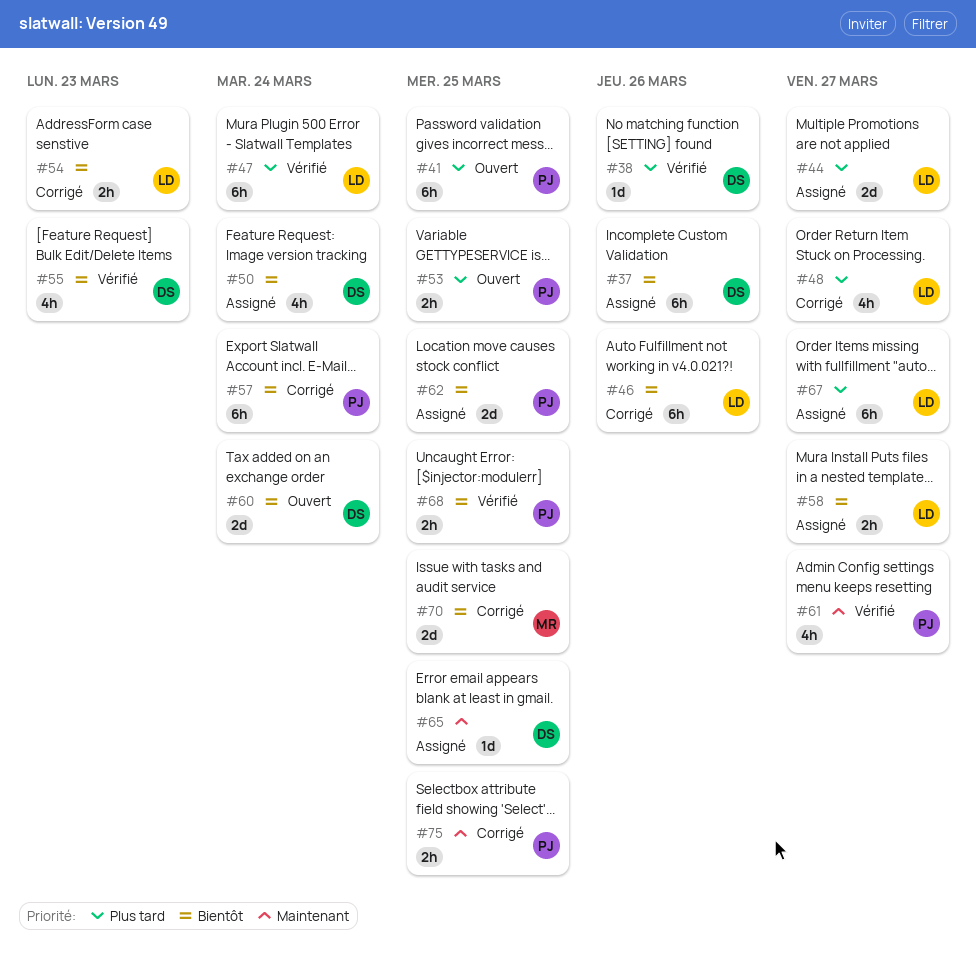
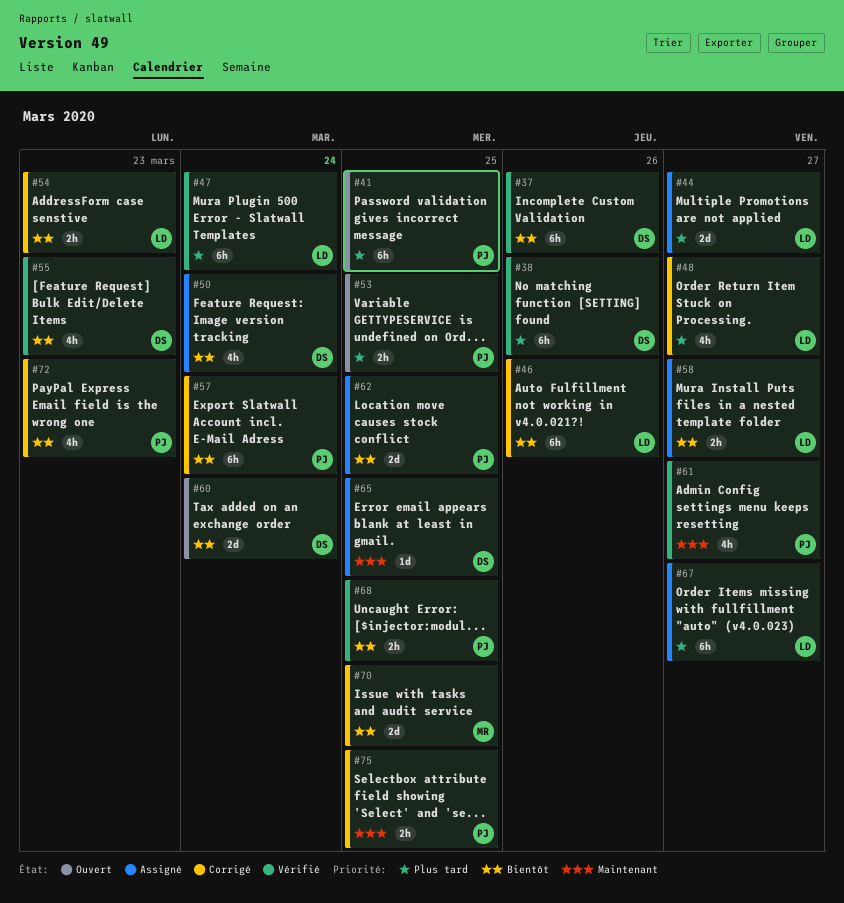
#37, status: Assigné -> Vérifié
#38, estimate: 1d -> 6h
#72: none -> present

